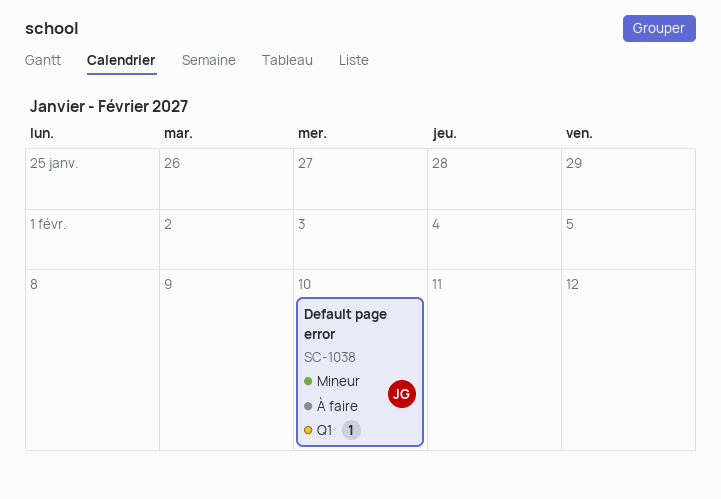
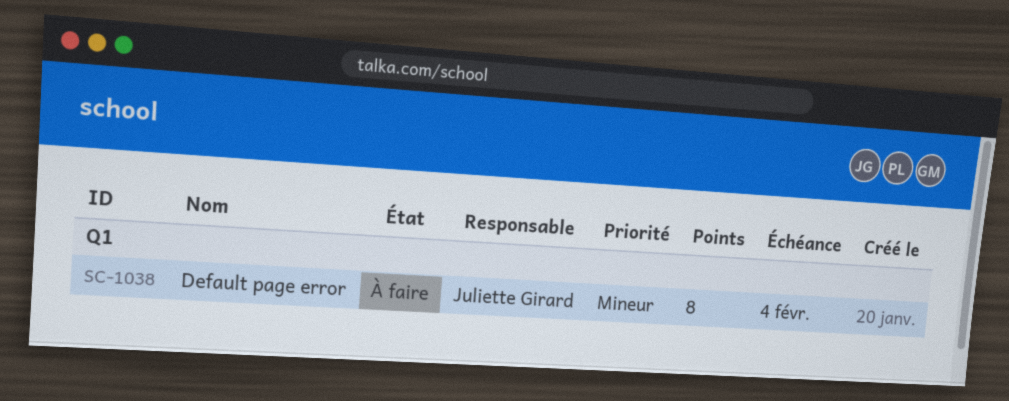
SC-1038, estimate: 1 -> 8
SC-1038, due: Feb 10 -> Feb 4

